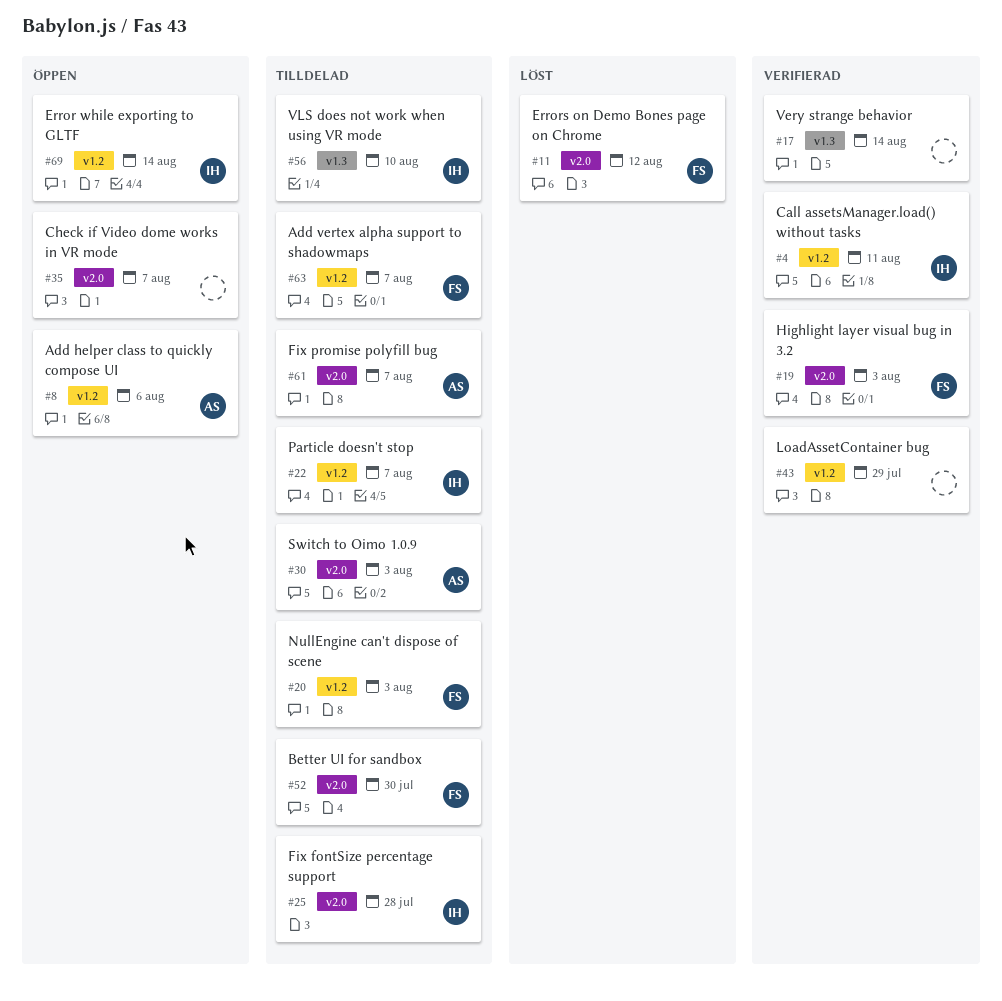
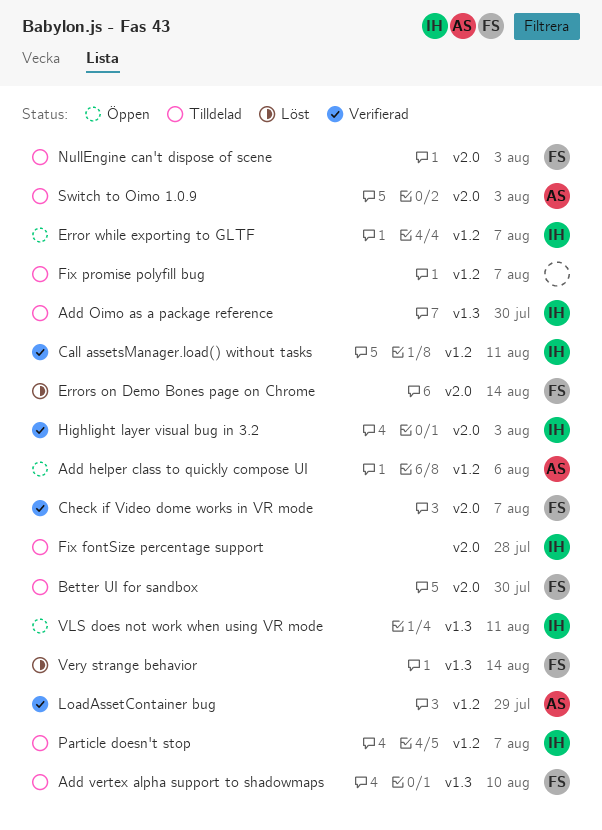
Add Oimo as a package reference: none -> present
Add vertex alpha support to shadowmaps, label: v1.2 -> v1.3
Add vertex alpha support to shadowmaps, due: Aug 7 -> Aug 10
Check if Video dome works in VR mode, status: Öppen -> Verifierad
Check if Video dome works in VR mode, owner: none -> FS
Error while exporting to GLTF, due: Aug 14 -> Aug 7
Errors on Demo Bones page on Chrome, due: Aug 12 -> Aug 14
Fix promise polyfill bug, owner: AS -> none
Fix promise polyfill bug, label: v2.0 -> v1.2
Highlight layer visual bug in 3.2, owner: FS -> IH
LoadAssetContainer bug, owner: none -> AS
NullEngine can't dispose of scene, label: v1.2 -> v2.0
Very strange behavior, status: Verifierad -> Löst
Very strange behavior, owner: none -> FS
VLS does not work when using VR mode, status: Tilldelad -> Öppen
VLS does not work when using VR mode, due: Aug 10 -> Aug 11

